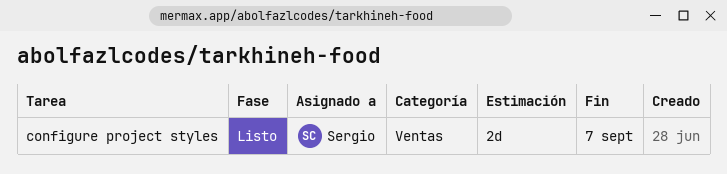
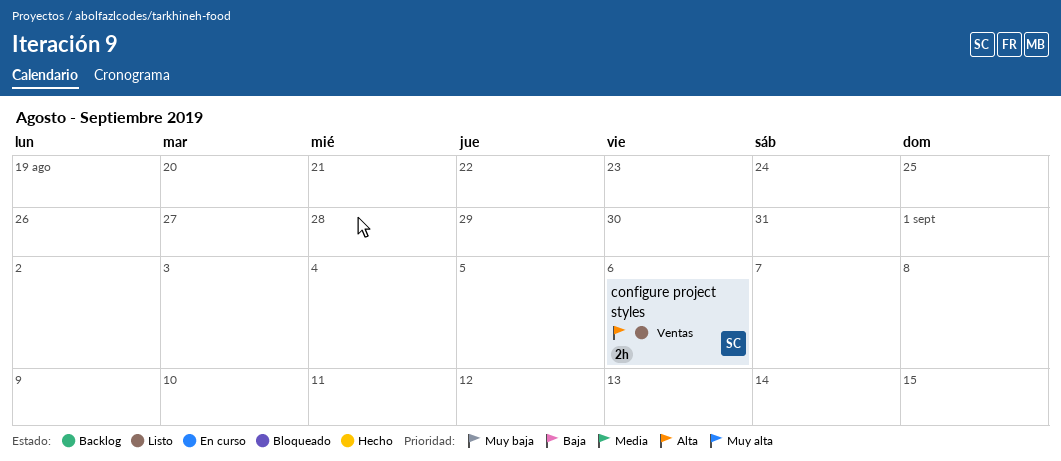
configure project styles, estimate: 2d -> 2h
configure project styles, due: Sep 7 -> Sep 6

